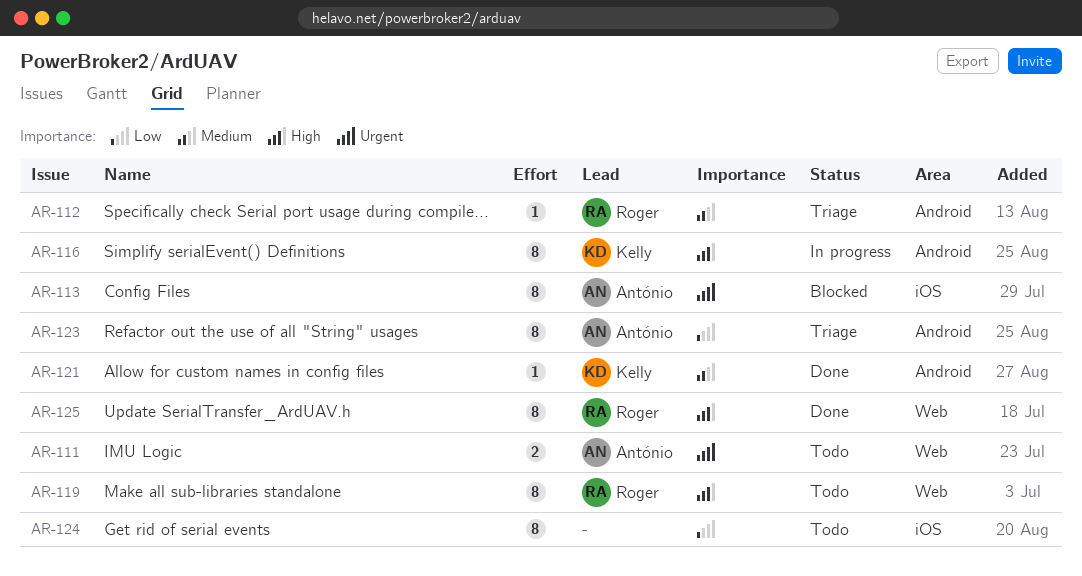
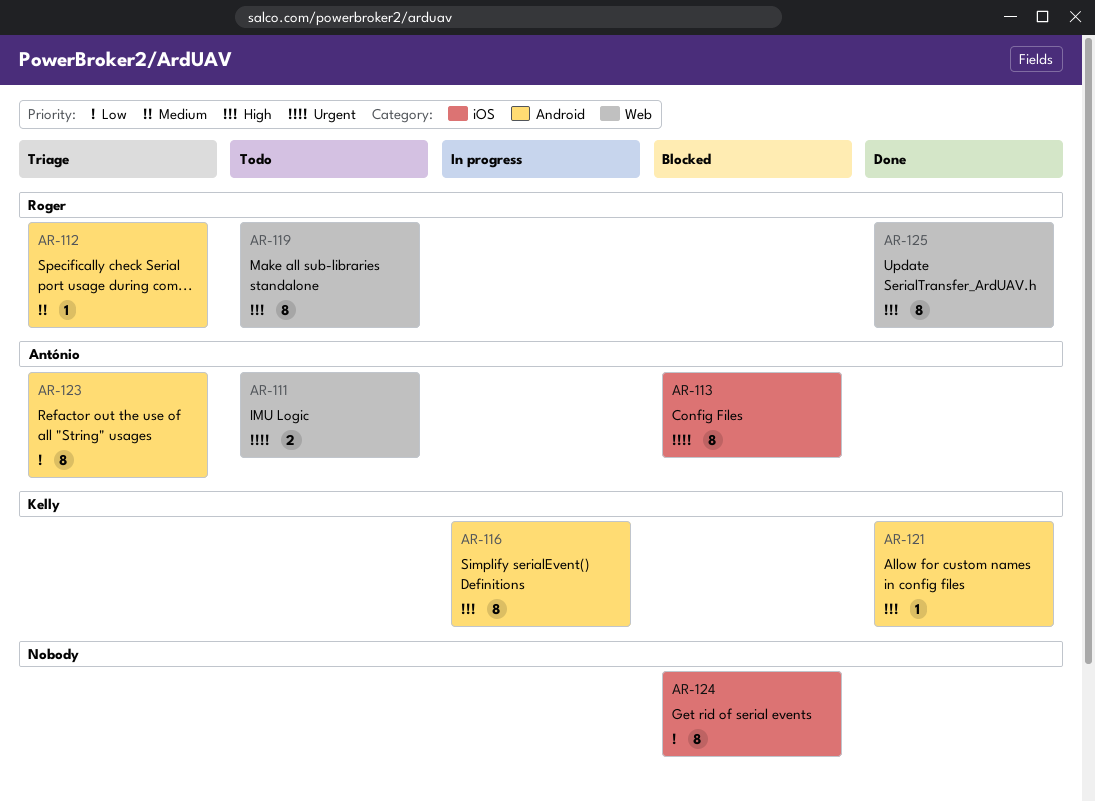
AR-121, priority: Medium -> High
AR-124, status: Todo -> Blocked

